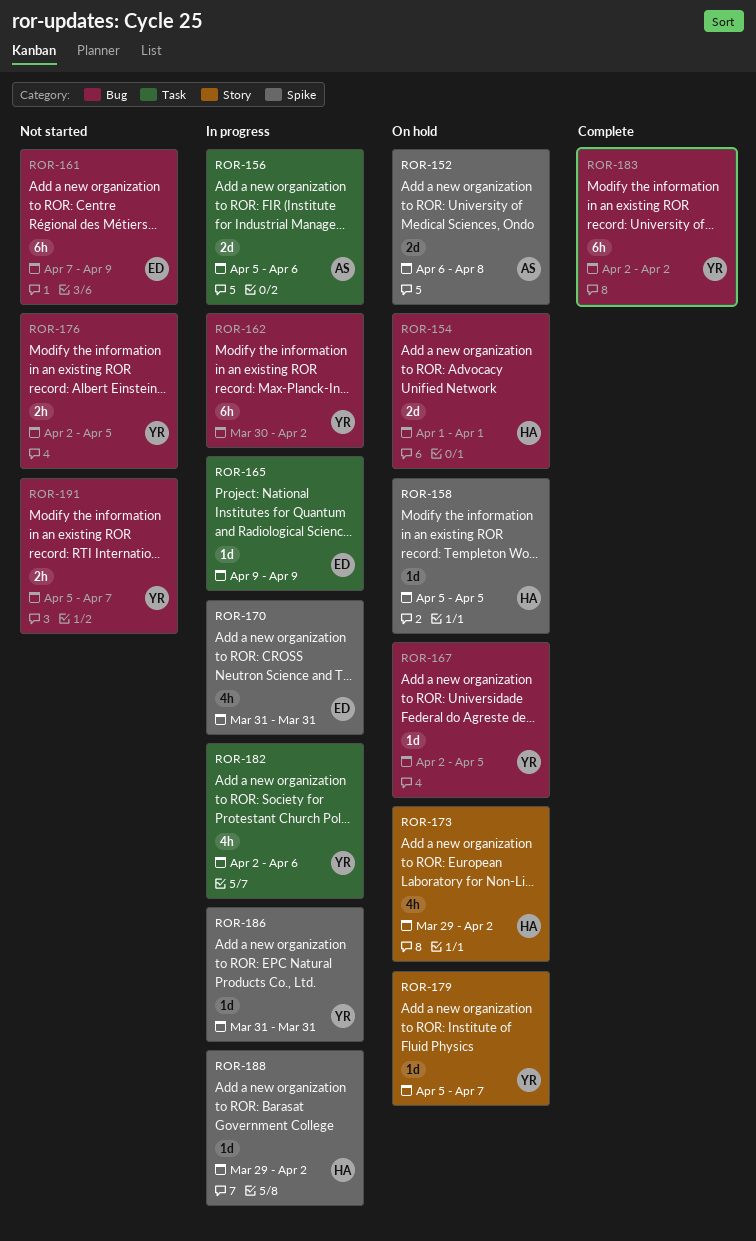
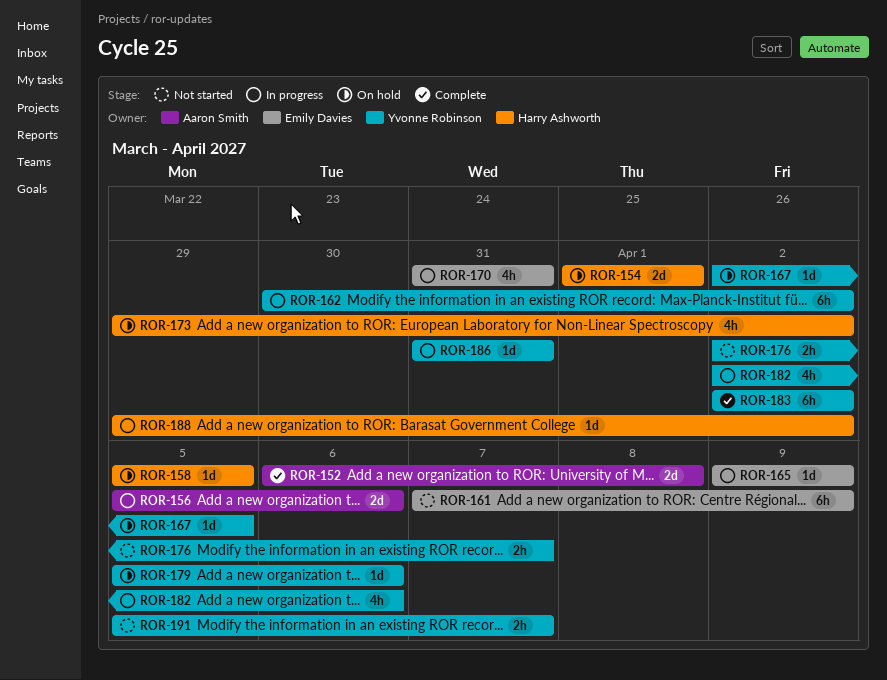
ROR-152, status: On hold -> Complete
ROR-176, due: Apr 5 -> Apr 7
ROR-179, due: Apr 7 -> Apr 6

